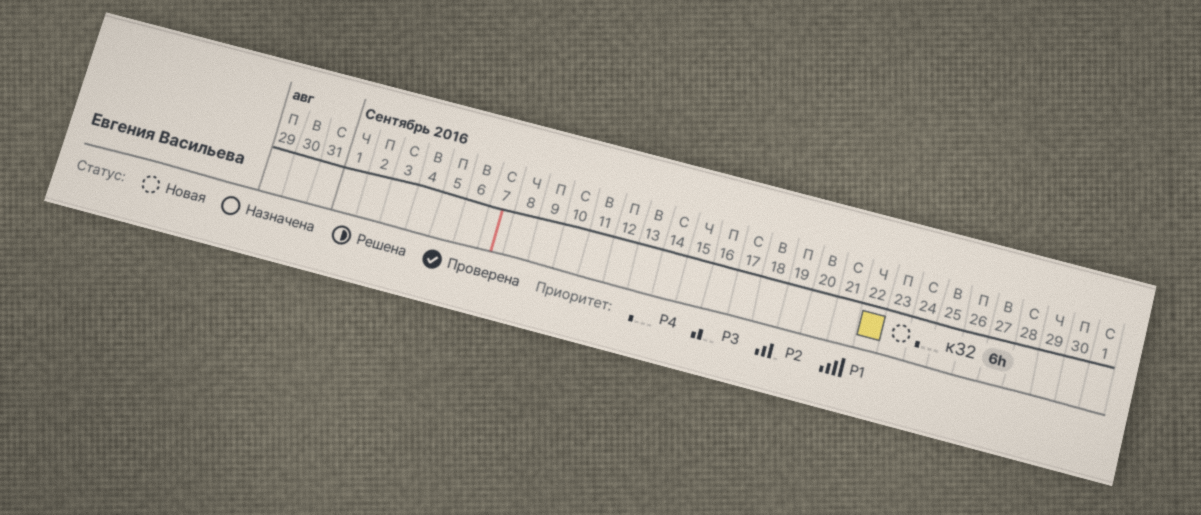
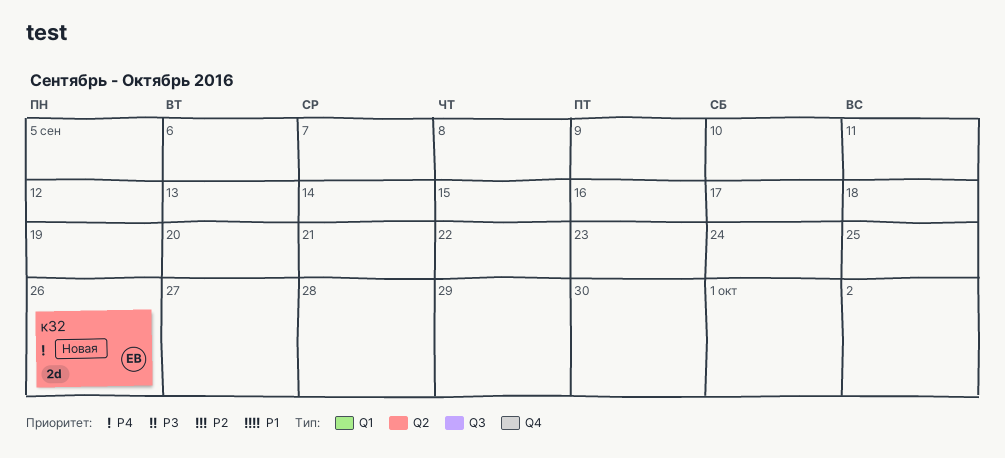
к32, estimate: 6h -> 2d
к32, due: Sep 22 -> Sep 26

